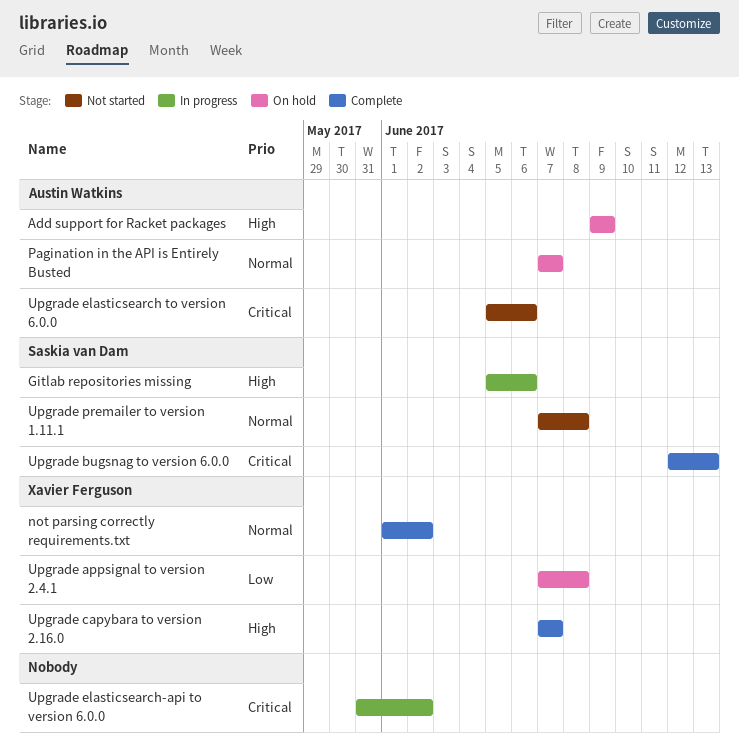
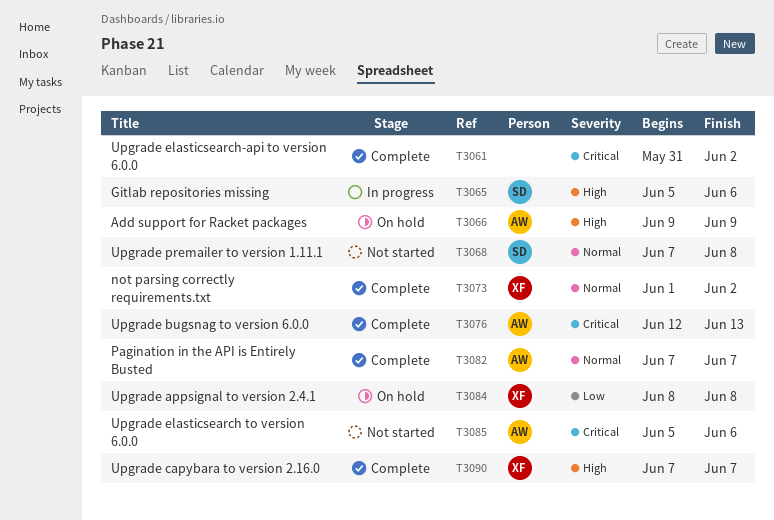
Pagination in the API is Entirely Busted, status: On hold -> Complete
Upgrade appsignal to version 2.4.1, start: Jun 7 -> Jun 8
Upgrade bugsnag to version 6.0.0, owner: Saskia van Dam -> Austin Watkins
Upgrade elasticsearch-api to version 6.0.0, status: In progress -> Complete

